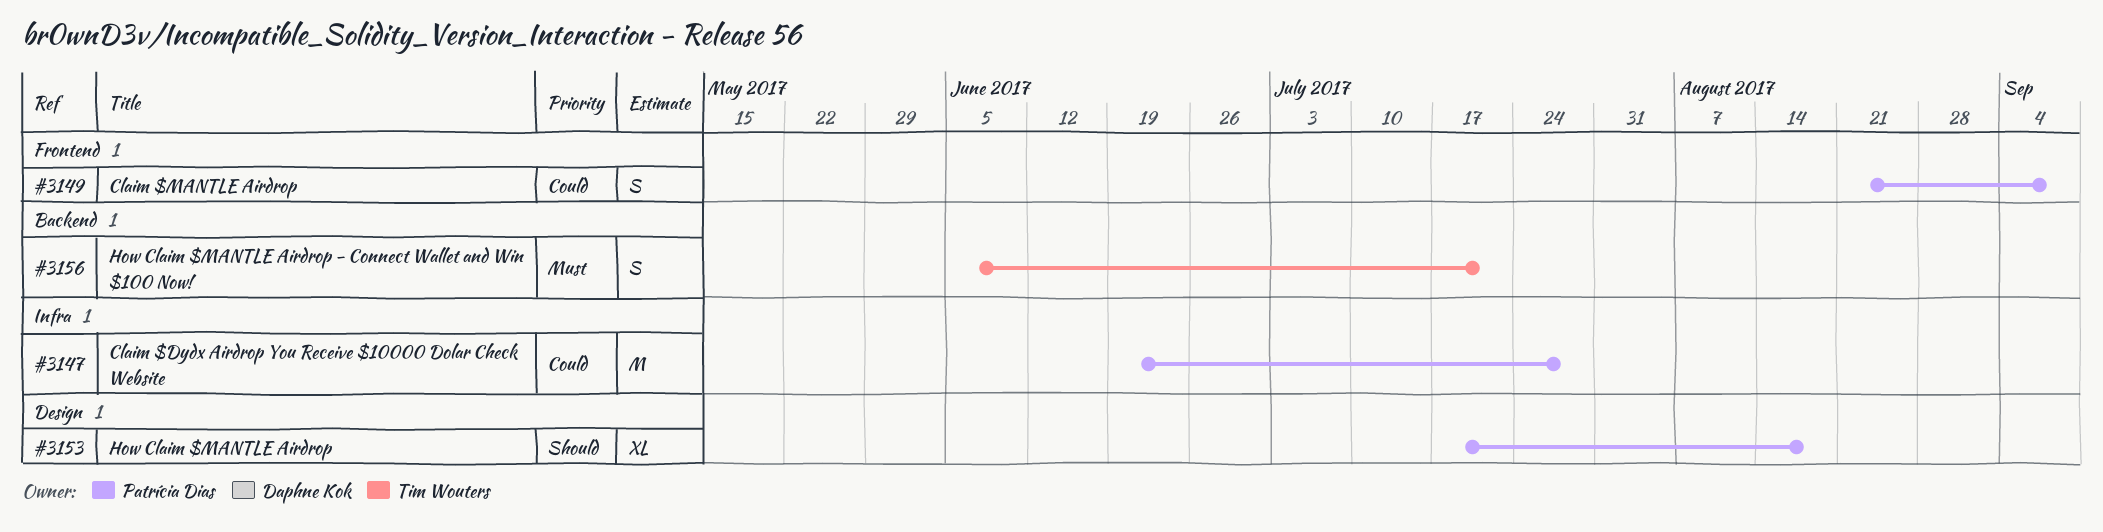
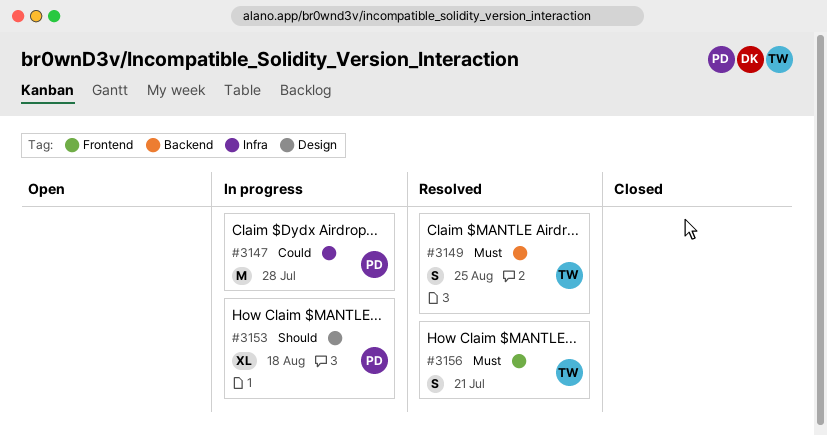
#3149, owner: Patrícia Dias -> Tim Wouters
#3149, priority: Could -> Must
#3149, label: Frontend -> Backend
#3149, due: Sep 8 -> Aug 25
#3156, label: Backend -> Frontend

